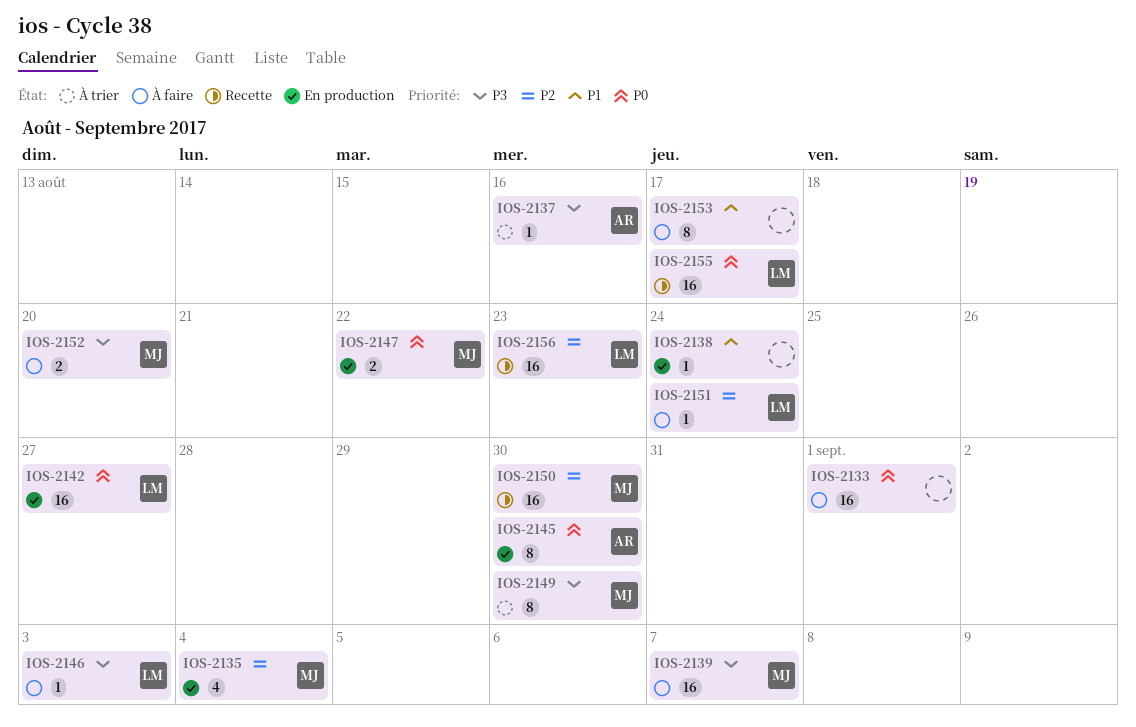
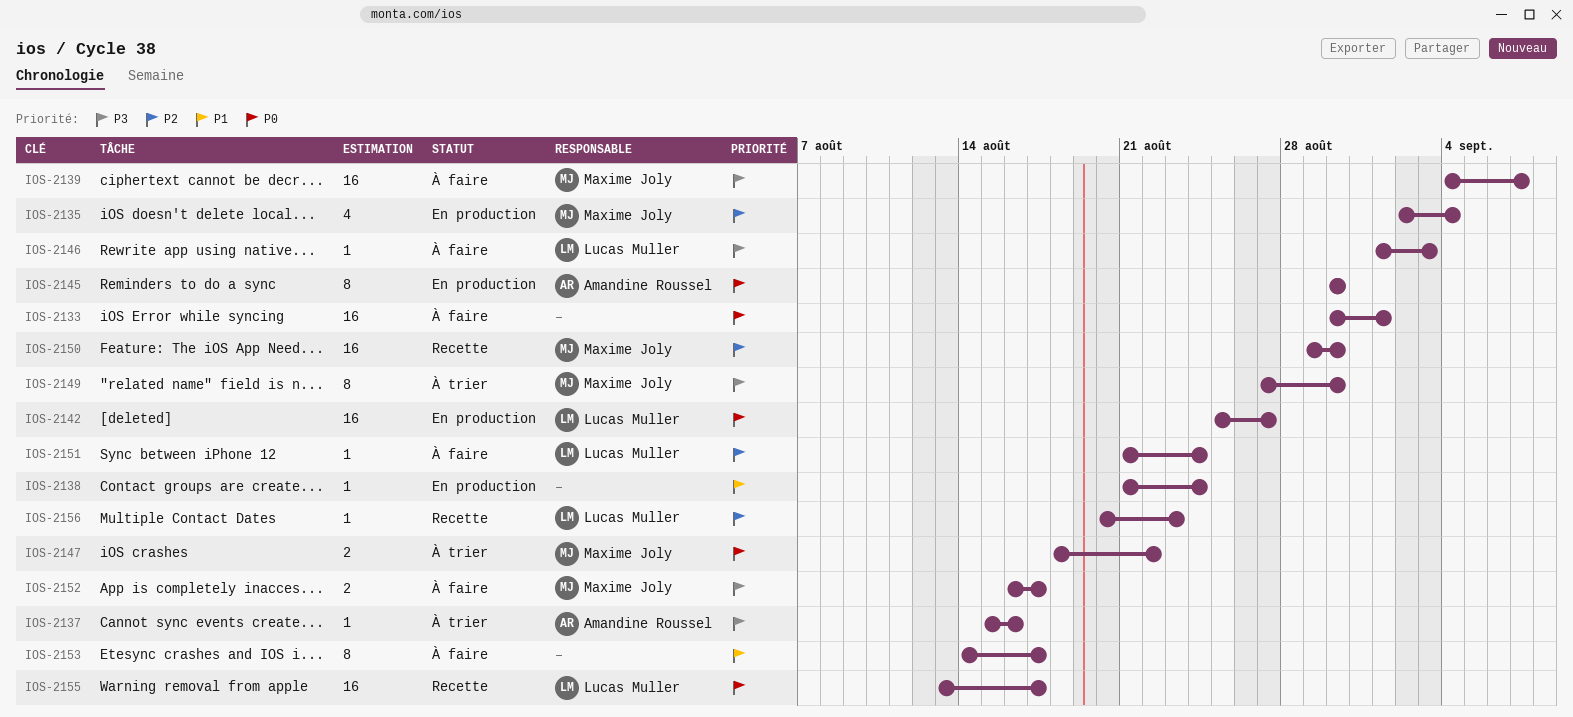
IOS-2147, status: En production -> À trier
IOS-2152, due: Aug 20 -> Aug 17
IOS-2156, estimate: 16 -> 1

